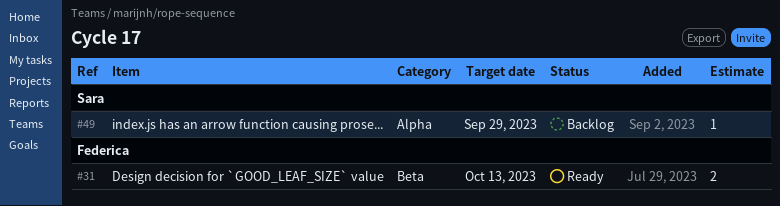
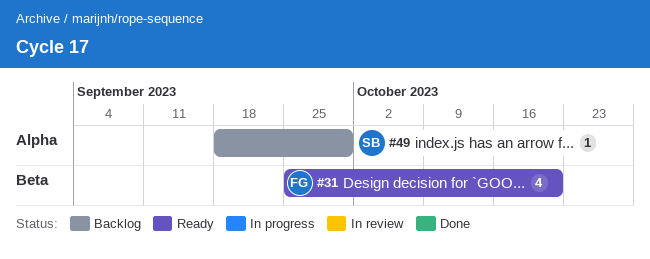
#31, estimate: 2 -> 4
#31, due: Oct 13 -> Oct 20

